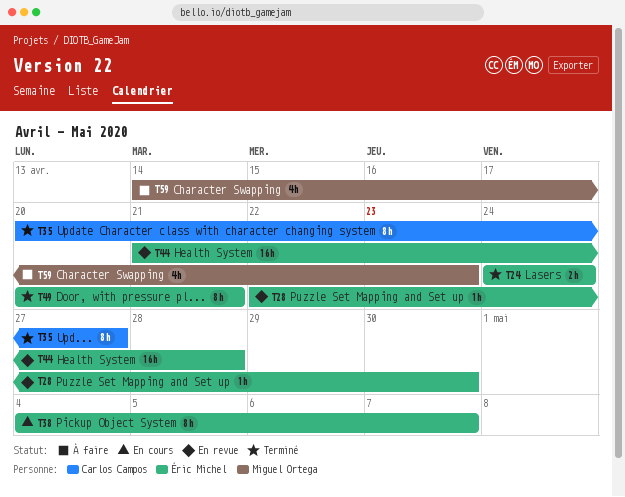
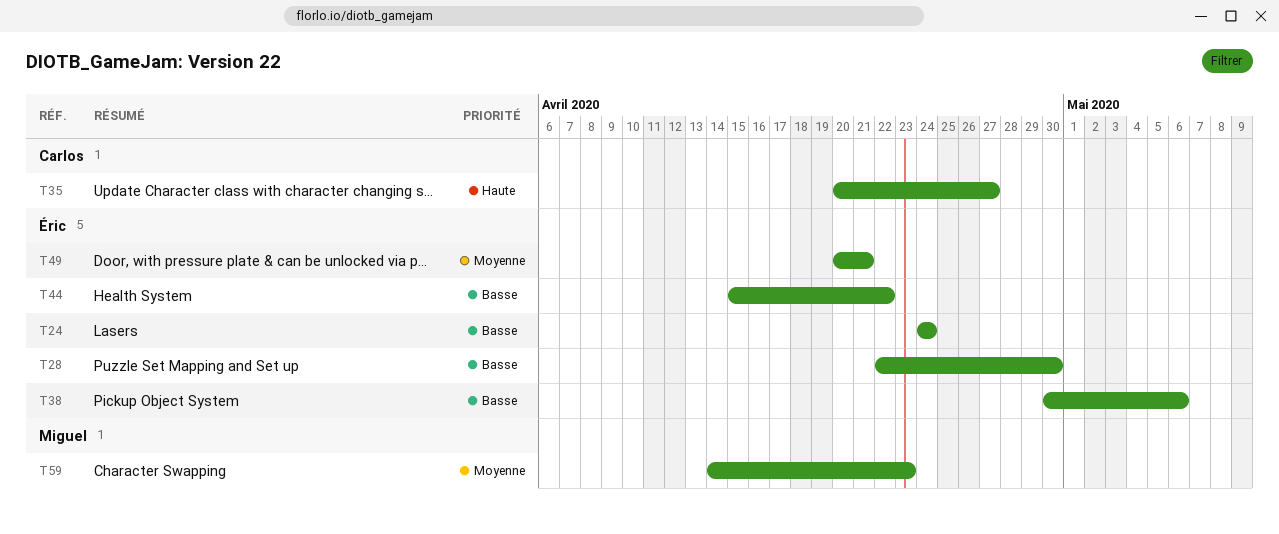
T38, start: May 4 -> Apr 30
T38, due: May 7 -> May 6
T44, start: Apr 21 -> Apr 15
T44, due: Apr 28 -> Apr 22

